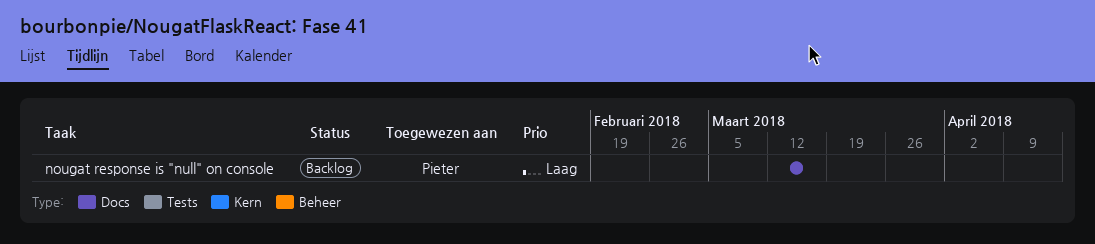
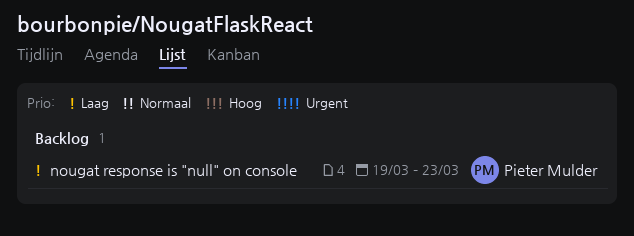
nougat response is "null" on console, start: Mar 12 -> Mar 19
nougat response is "null" on console, due: Mar 16 -> Mar 23

